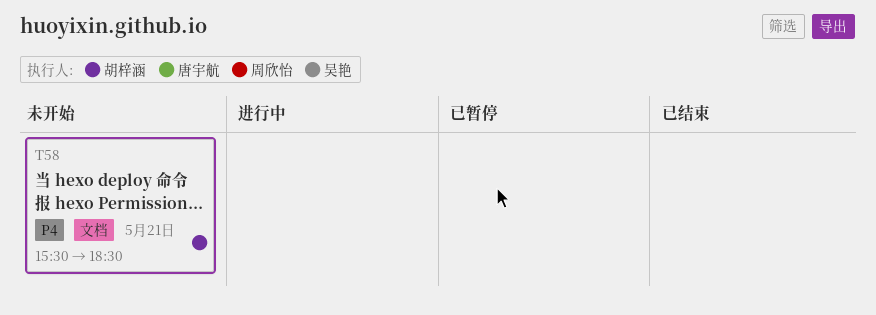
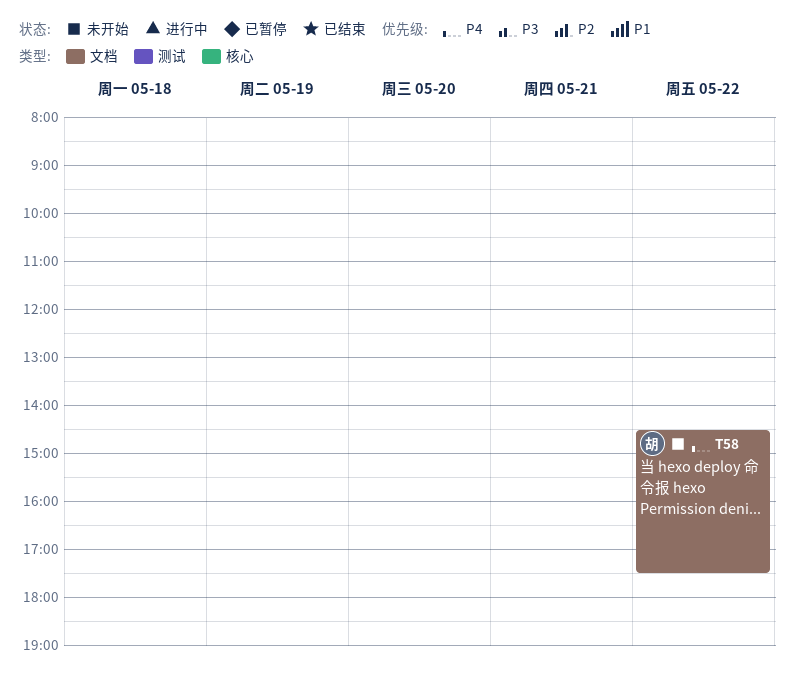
T58, day: May 21 -> May 22
T58, begins: 15:30 -> 14:30
T58, ends: 18:30 -> 17:30

